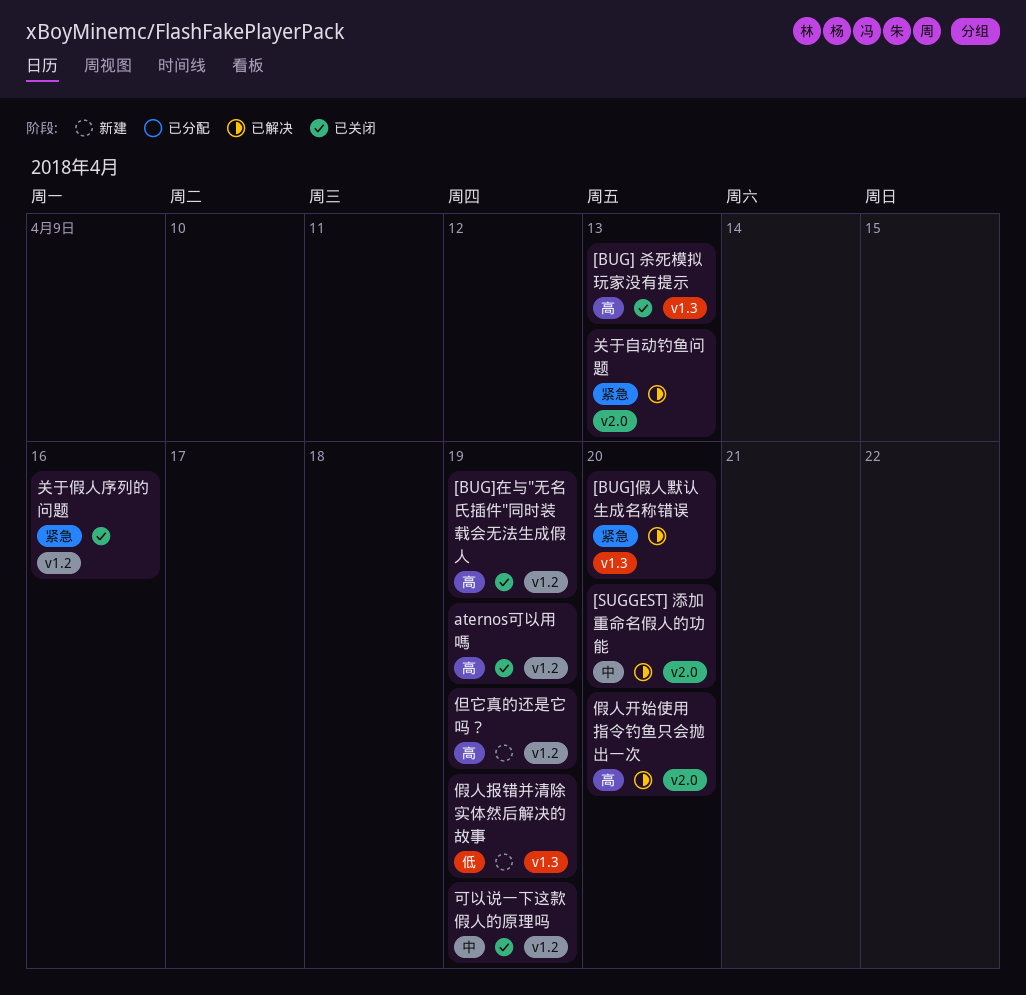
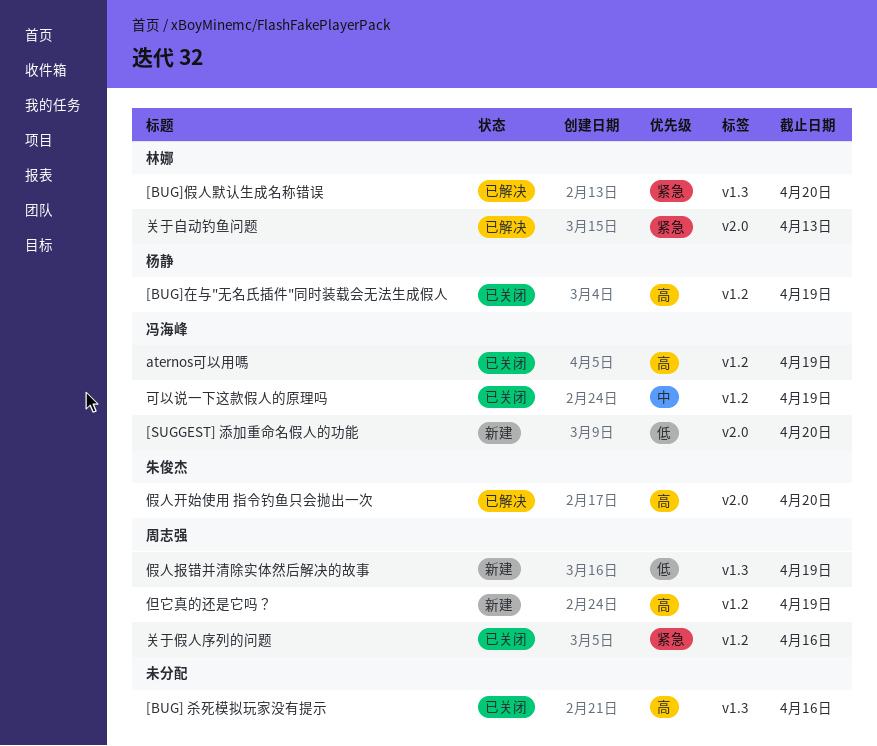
[BUG] 杀死模拟玩家没有提示, due: Apr 13 -> Apr 16
[SUGGEST] 添加重命名假人的功能, status: 已解决 -> 新建
[SUGGEST] 添加重命名假人的功能, priority: 中 -> 低

